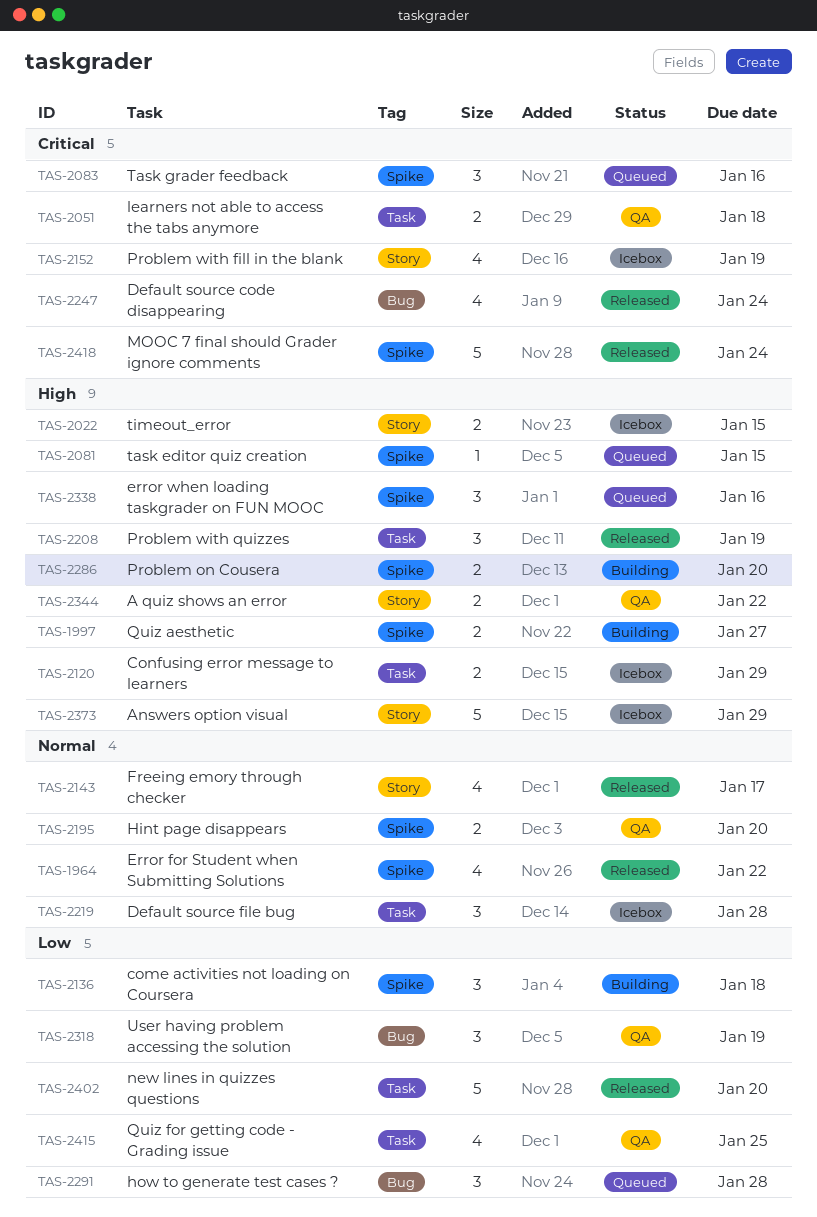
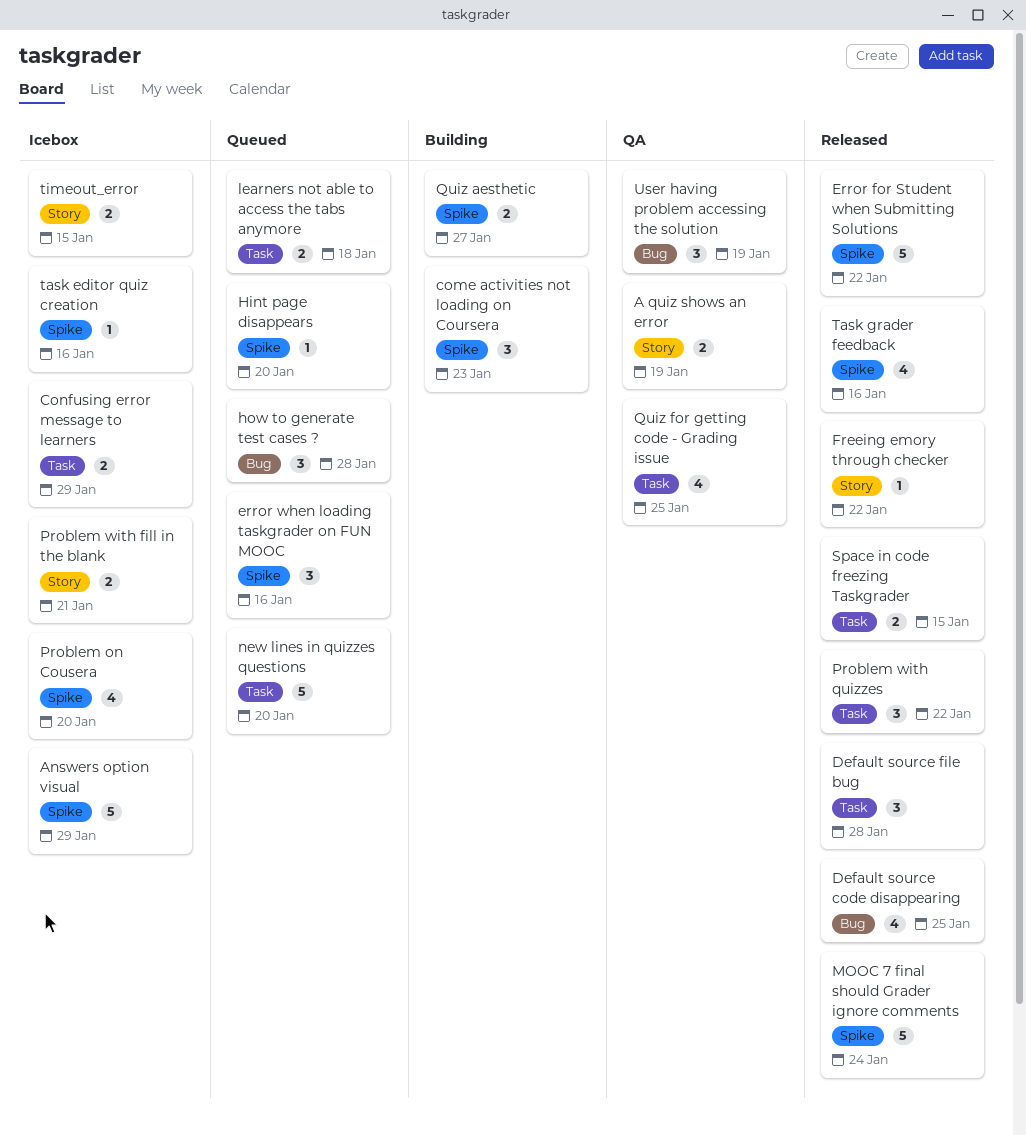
A quiz shows an error, due: Jan 22 -> Jan 19
Answers option visual, label: Story -> Spike
come activities not loading on Coursera, due: Jan 18 -> Jan 23
Default source code disappearing, due: Jan 24 -> Jan 25
Default source file bug, status: Icebox -> Released
Error for Student when Submitting Solutions, estimate: 4 -> 5
Freeing emory through checker, estimate: 4 -> 1
Freeing emory through checker, due: Jan 17 -> Jan 22
Hint page disappears, status: QA -> Queued
Hint page disappears, estimate: 2 -> 1
learners not able to access the tabs anymore, status: QA -> Queued
new lines in quizzes questions, status: Released -> Queued
Problem on Cousera, status: Building -> Icebox
Problem on Cousera, estimate: 2 -> 4
Problem with fill in the blank, estimate: 4 -> 2
Problem with fill in the blank, due: Jan 19 -> Jan 21
Problem with quizzes, due: Jan 19 -> Jan 22
Space in code freezing Taskgrader: none -> present
task editor quiz creation, status: Queued -> Icebox
task editor quiz creation, due: Jan 15 -> Jan 16
Task grader feedback, status: Queued -> Released
Task grader feedback, estimate: 3 -> 4

